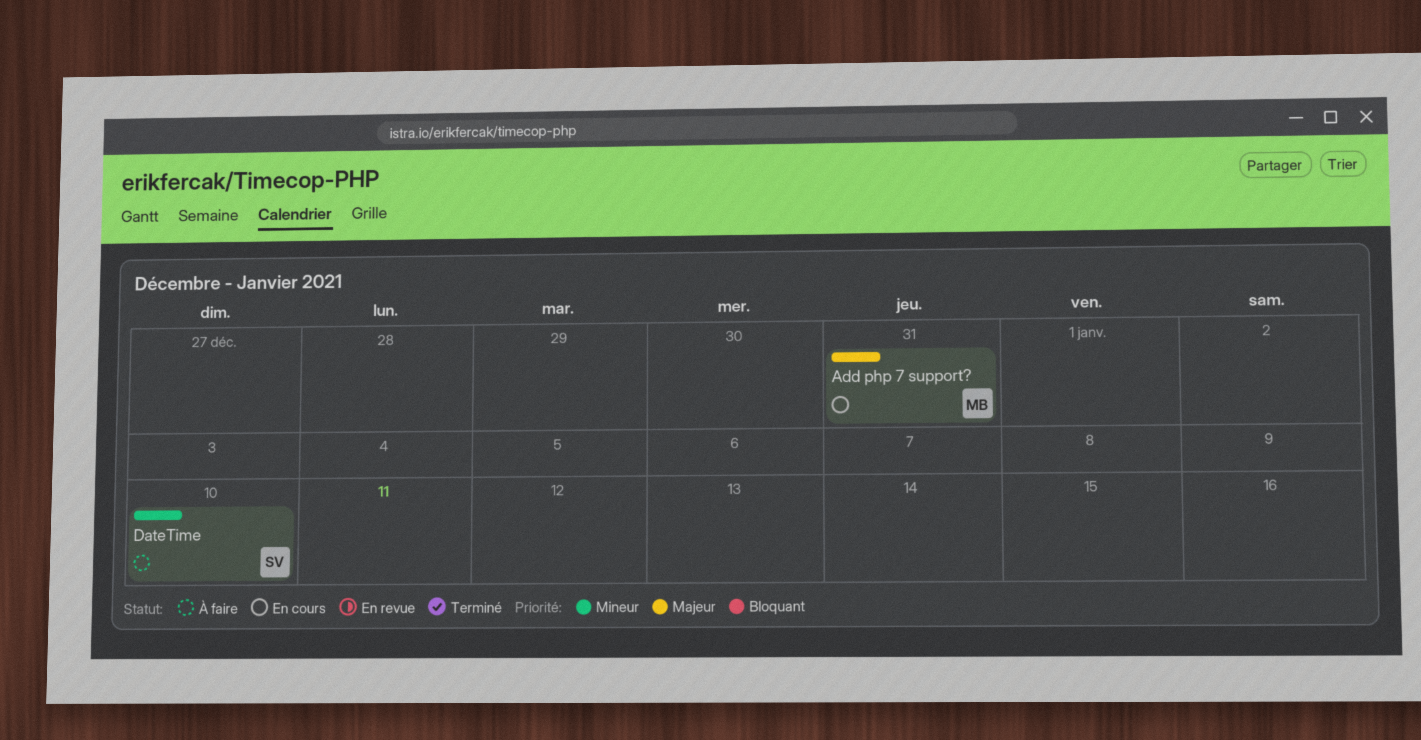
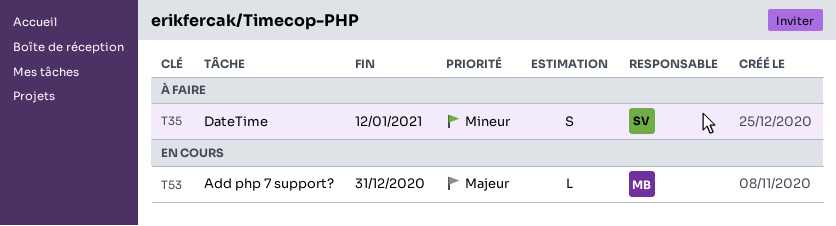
DateTime, due: Jan 10 -> Jan 12

